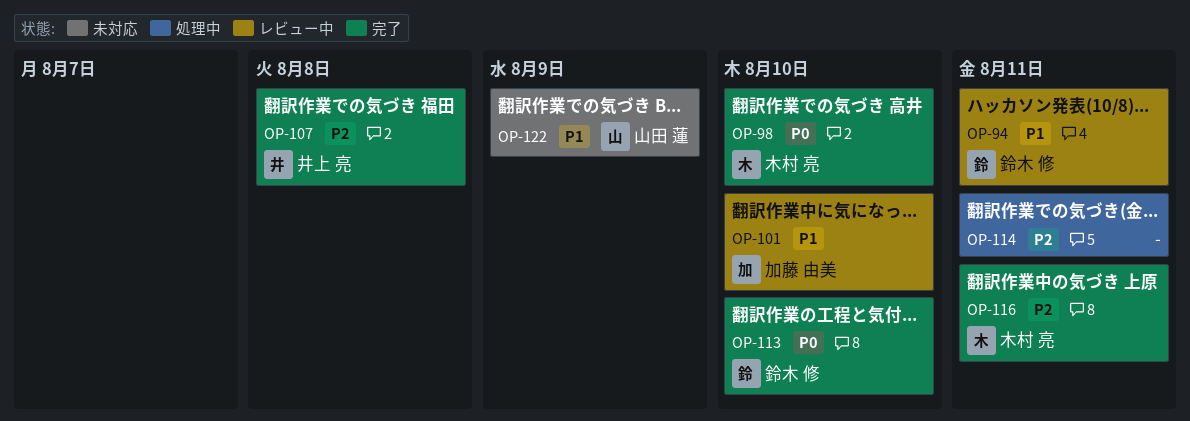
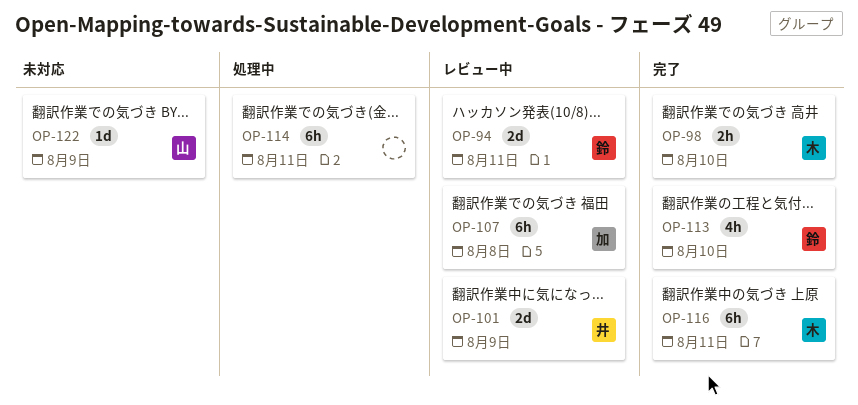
OP-101, owner: 加藤 由美 -> 井上 亮
OP-101, due: Aug 10 -> Aug 9
OP-107, status: 完了 -> レビュー中
OP-107, owner: 井上 亮 -> 加藤 由美

